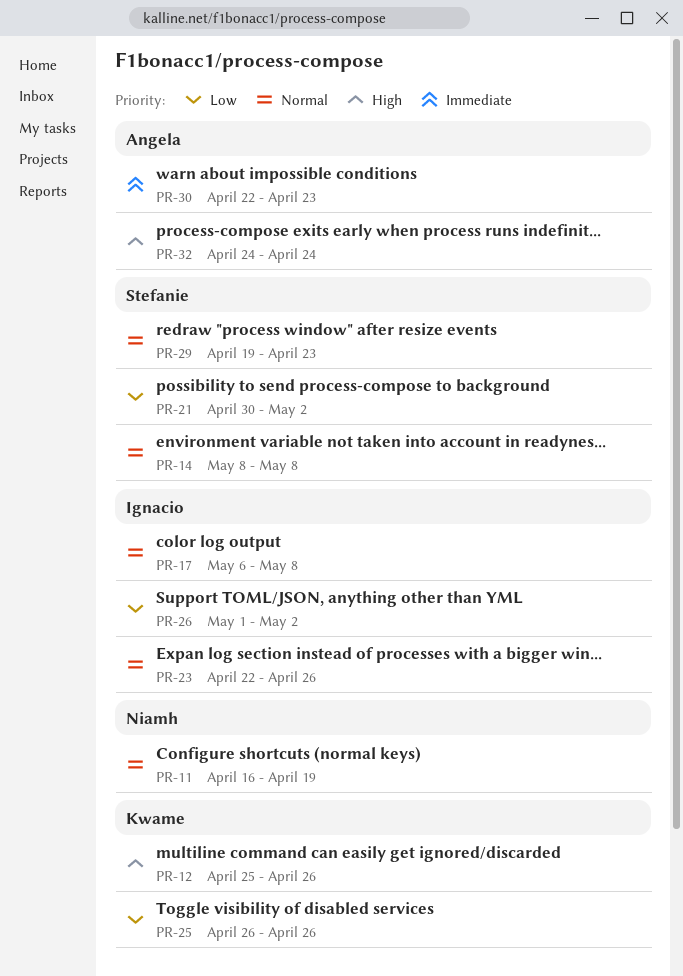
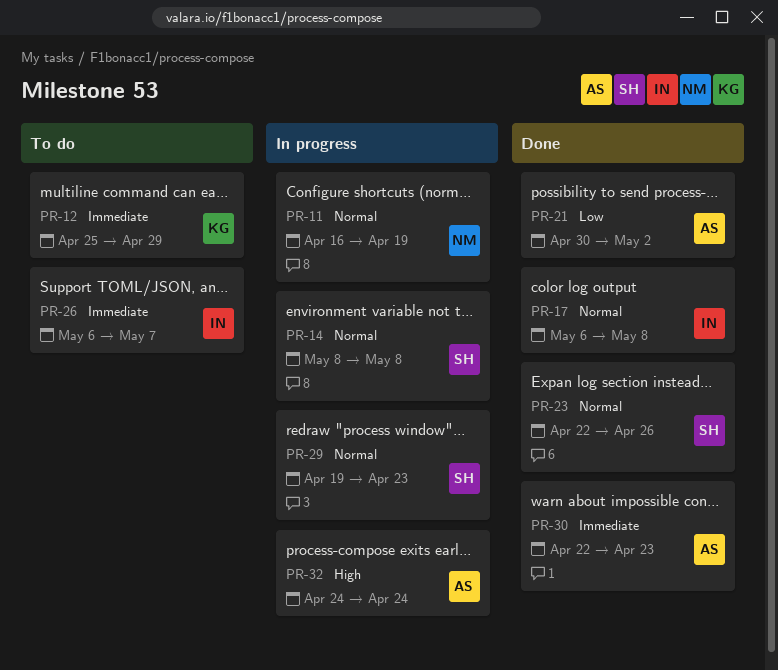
PR-12, priority: High -> Immediate
PR-12, due: Apr 26 -> Apr 29
PR-21, owner: Stefanie -> Angela
PR-23, owner: Ignacio -> Stefanie
PR-25: present -> none
PR-26, priority: Low -> Immediate
PR-26, start: May 1 -> May 6
PR-26, due: May 2 -> May 7

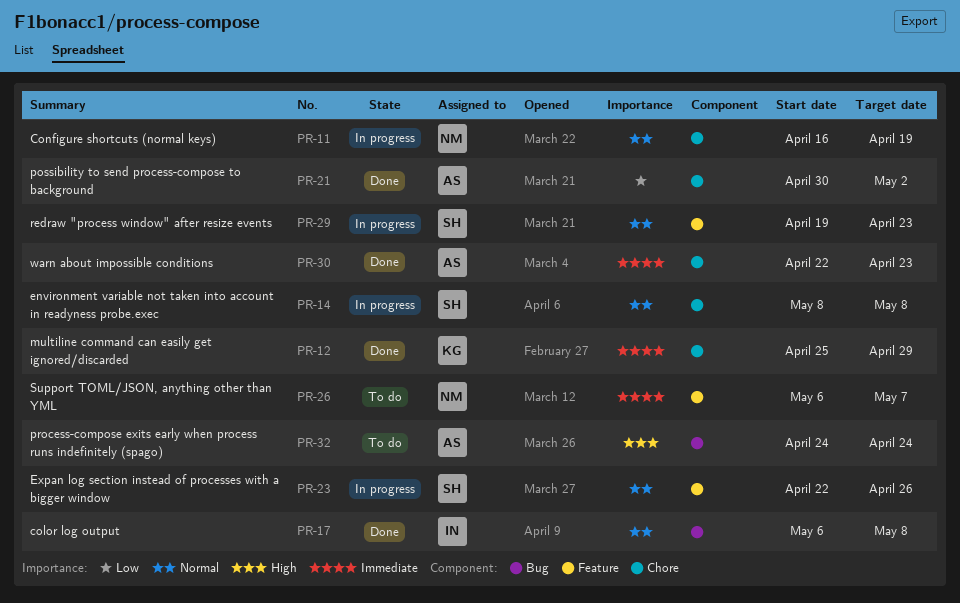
PR-12, status: To do -> Done
PR-23, status: Done -> In progress
PR-26, owner: IN -> NM
PR-32, status: In progress -> To do

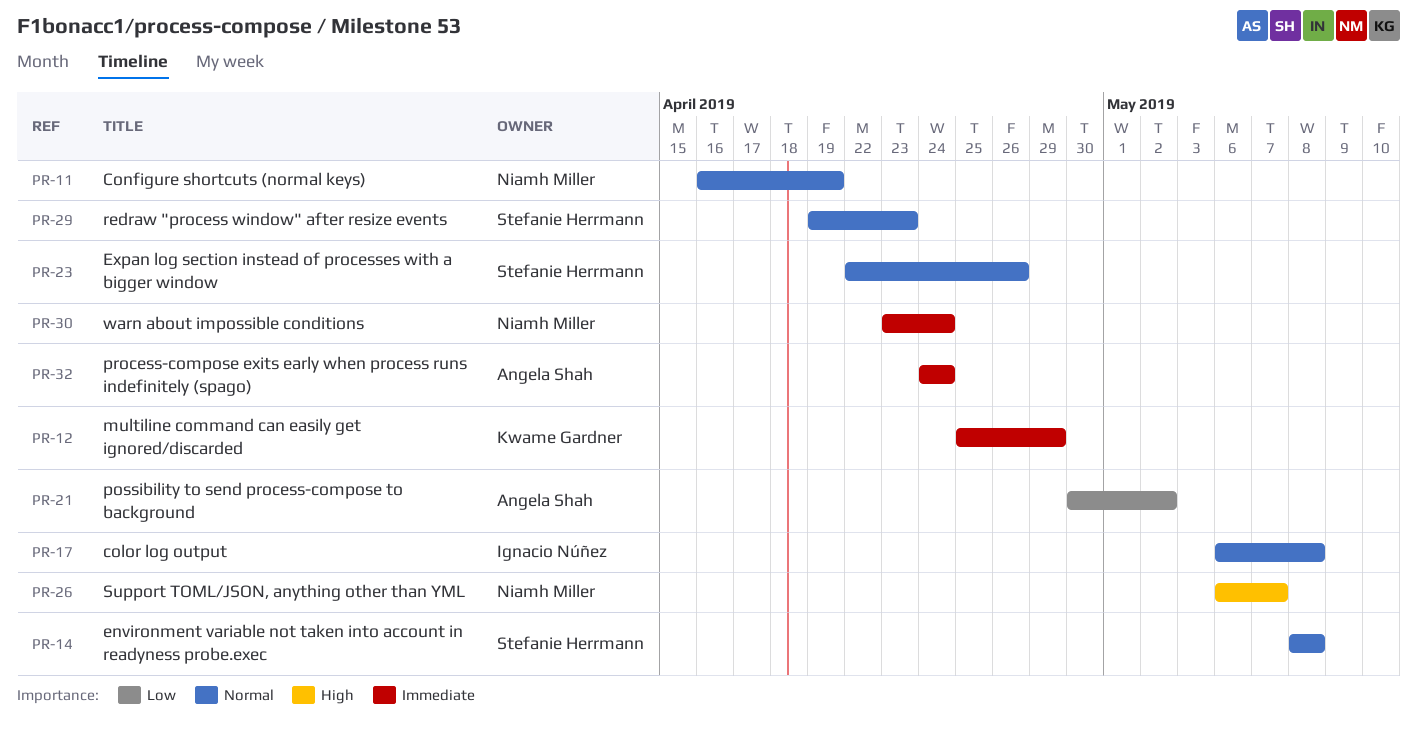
PR-26, priority: Immediate -> High
PR-30, owner: Angela Shah -> Niamh Miller
PR-30, start: Apr 22 -> Apr 23
PR-30, due: Apr 23 -> Apr 24
PR-32, priority: High -> Immediate

